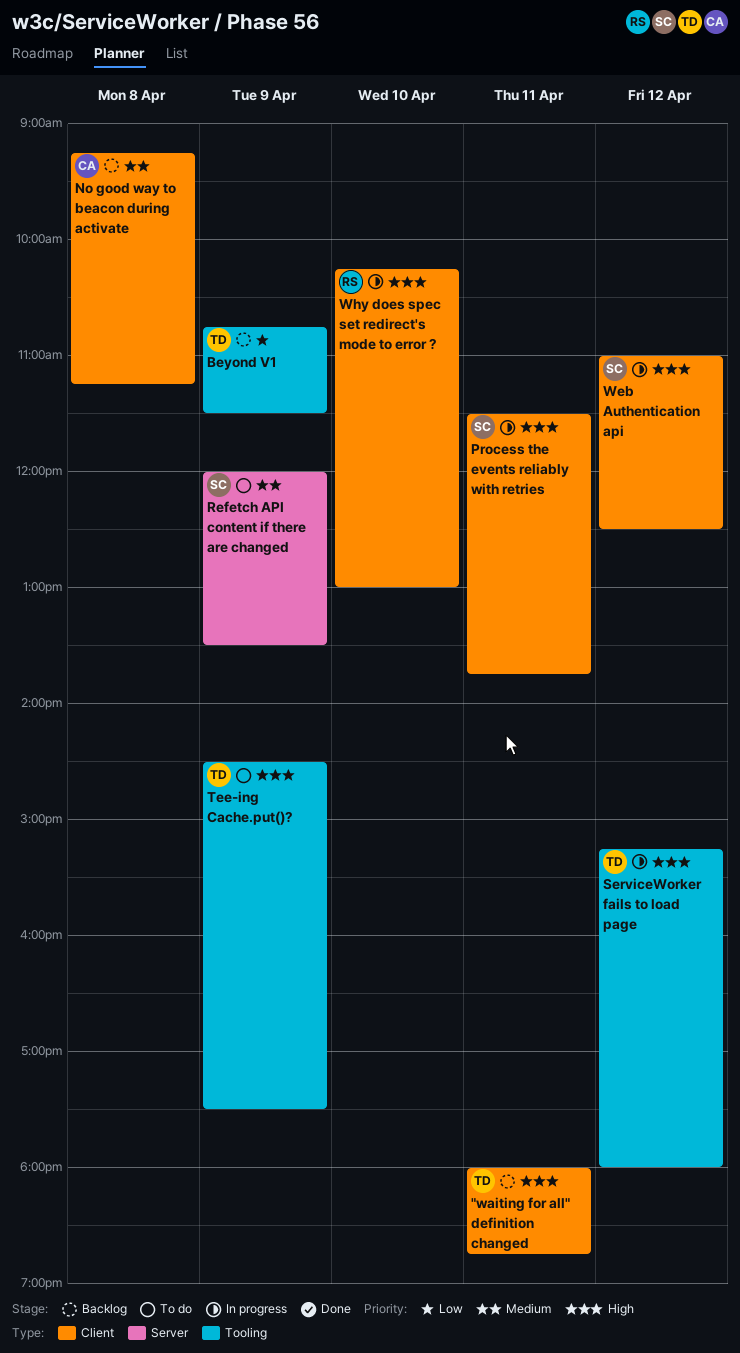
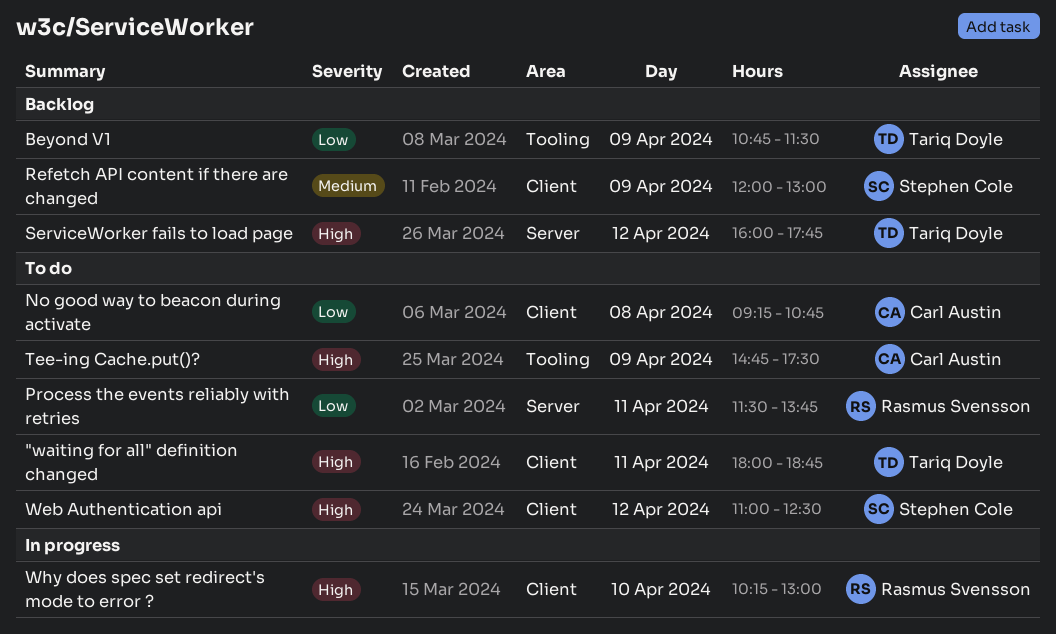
"waiting for all" definition changed, status: Backlog -> To do
No good way to beacon during activate, status: Backlog -> To do
No good way to beacon during activate, priority: Medium -> Low
No good way to beacon during activate, ends: 11:15 -> 10:45
Process the events reliably with retries, status: In progress -> To do
Process the events reliably with retries, owner: Stephen Cole -> Rasmus Svensson
Process the events reliably with retries, priority: High -> Low
Process the events reliably with retries, label: Client -> Server
Refetch API content if there are changed, status: To do -> Backlog
Refetch API content if there are changed, label: Server -> Client
Refetch API content if there are changed, ends: 13:30 -> 13:00
ServiceWorker fails to load page, status: In progress -> Backlog
ServiceWorker fails to load page, label: Tooling -> Server
ServiceWorker fails to load page, begins: 15:15 -> 16:00
ServiceWorker fails to load page, ends: 18:00 -> 17:45
Tee-ing Cache.put()?, owner: Tariq Doyle -> Carl Austin
Tee-ing Cache.put()?, begins: 14:30 -> 14:45
Web Authentication api, status: In progress -> To do

